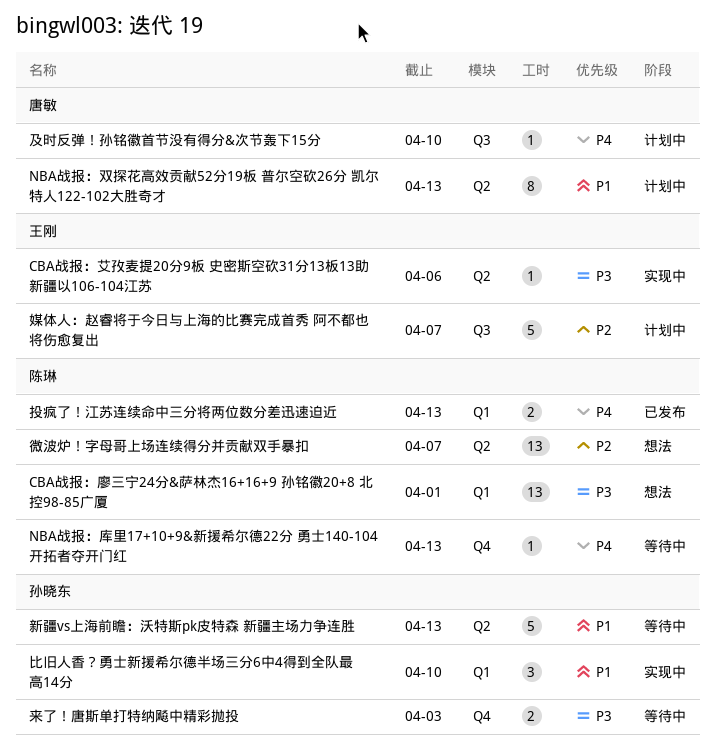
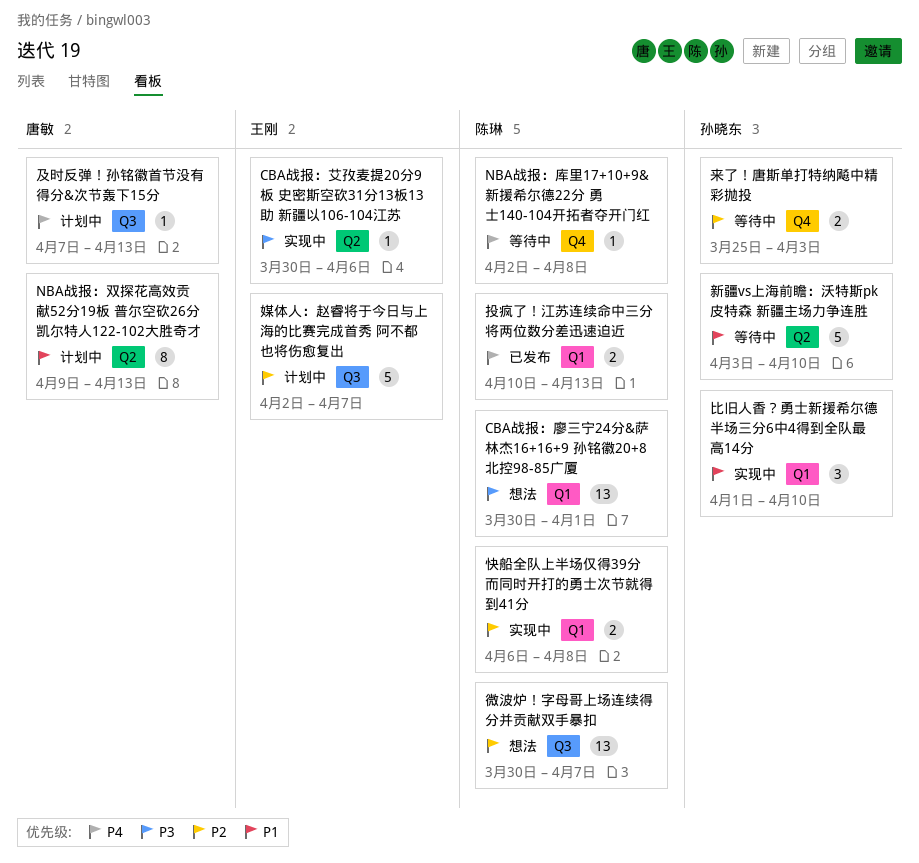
NBA战报：库里17+10+9&新援希尔德22分 勇士140-104开拓者夺开门红, due: Apr 13 -> Apr 8
及时反弹！孙铭徽首节没有得分&次节轰下15分, due: Apr 10 -> Apr 13
微波炉！字母哥上场连续得分并贡献双手暴扣, label: Q2 -> Q3
快船全队上半场仅得39分 而同时开打的勇士次节就得到41分: none -> present
新疆vs上海前瞻：沃特斯pk皮特森 新疆主场力争连胜, due: Apr 13 -> Apr 10
来了！唐斯单打特纳飚中精彩抛投, priority: P3 -> P2

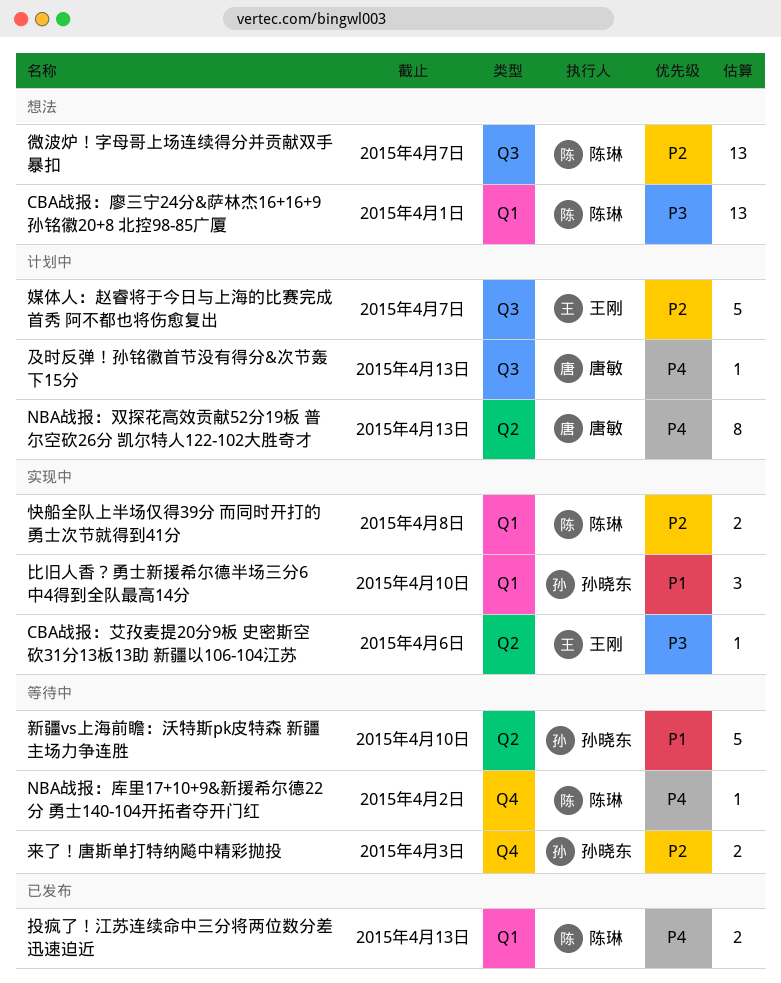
NBA战报：双探花高效贡献52分19板 普尔空砍26分 凯尔特人122-102大胜奇才, priority: P1 -> P4
NBA战报：库里17+10+9&新援希尔德22分 勇士140-104开拓者夺开门红, due: Apr 8 -> Apr 2

